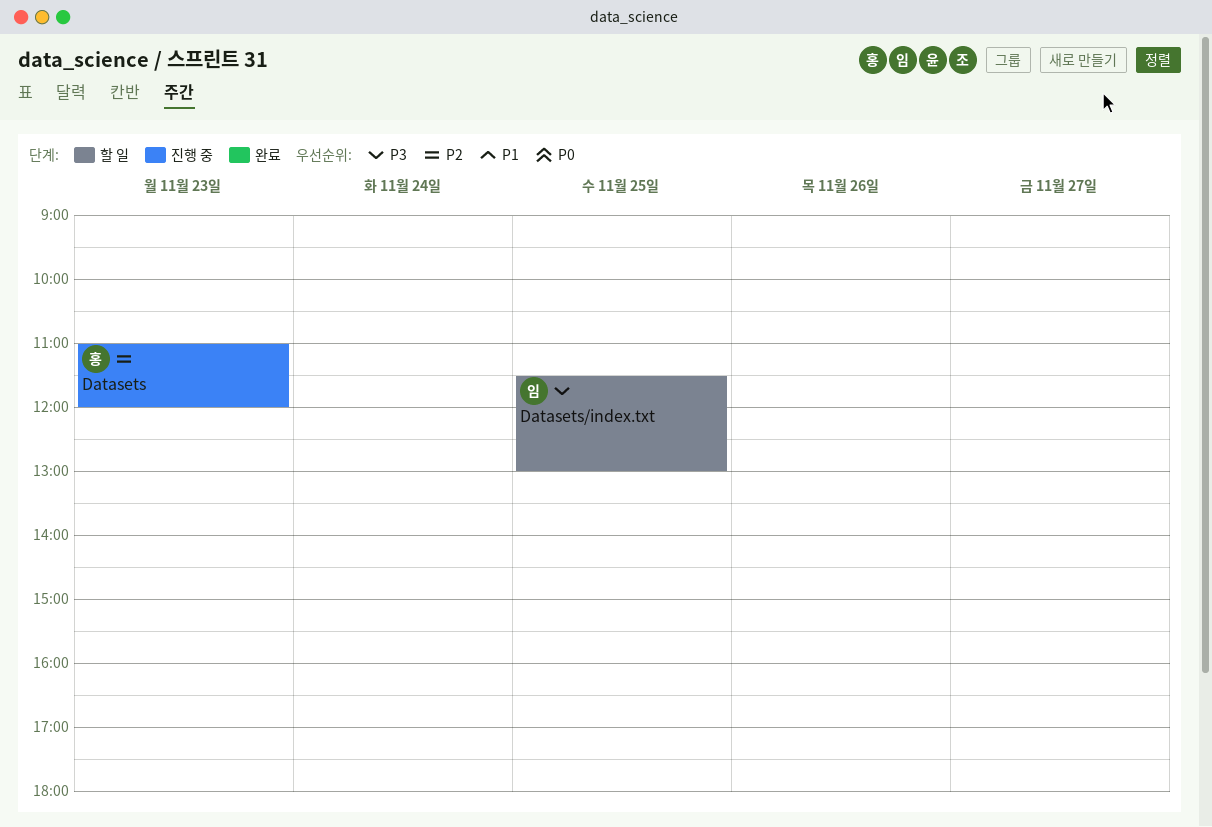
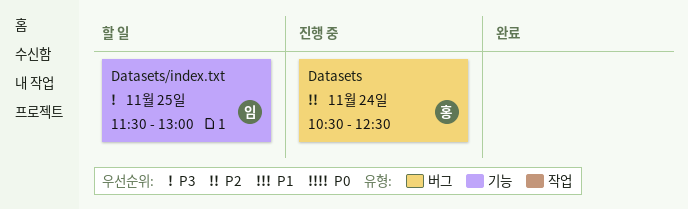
Datasets, day: Nov 23 -> Nov 24
Datasets, begins: 11:00 -> 10:30
Datasets, ends: 12:00 -> 12:30

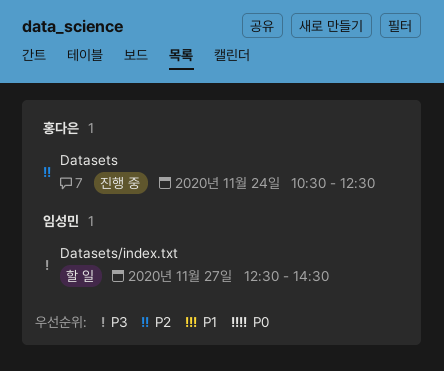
Datasets/index.txt, day: Nov 25 -> Nov 27
Datasets/index.txt, begins: 11:30 -> 12:30
Datasets/index.txt, ends: 13:00 -> 14:30

